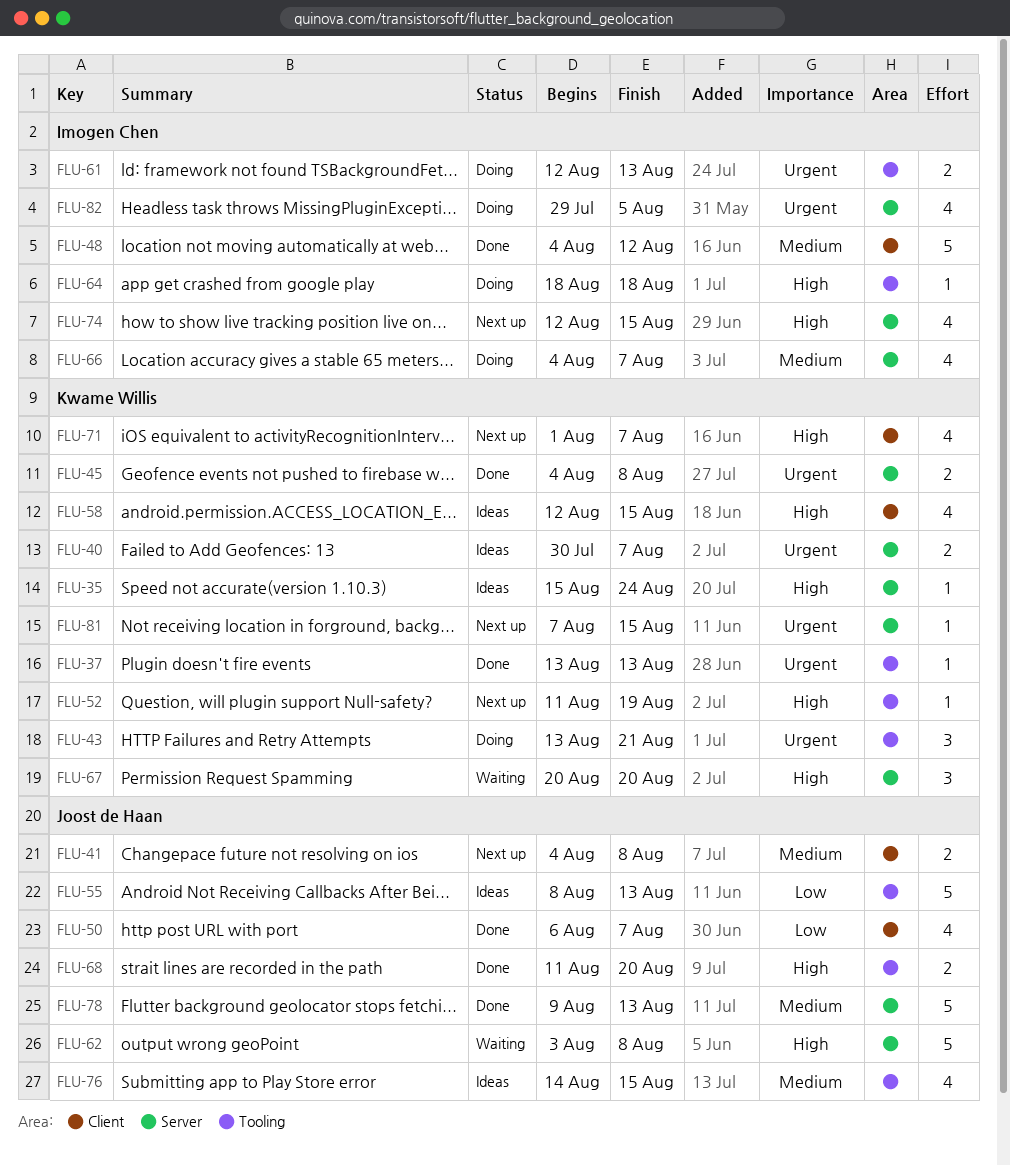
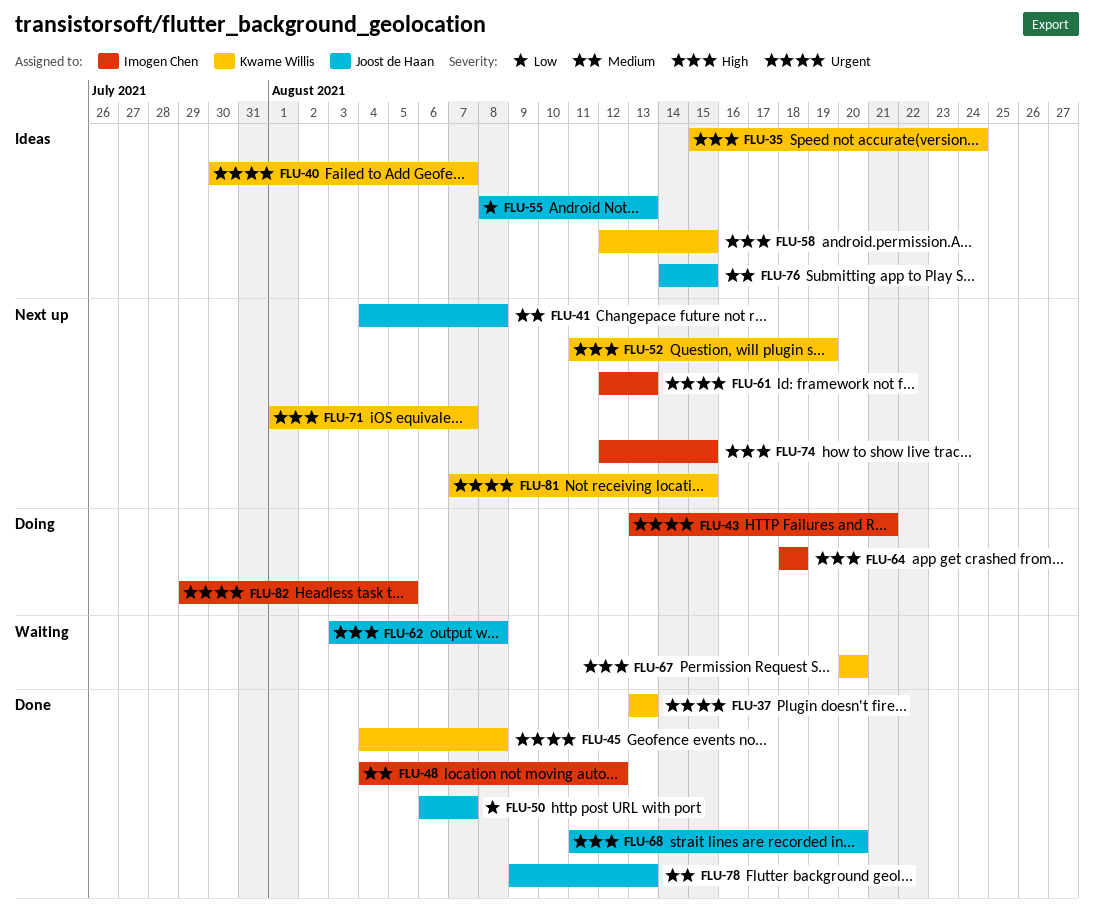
FLU-43, owner: Kwame Willis -> Imogen Chen
FLU-61, status: Doing -> Next up
FLU-66: present -> none

